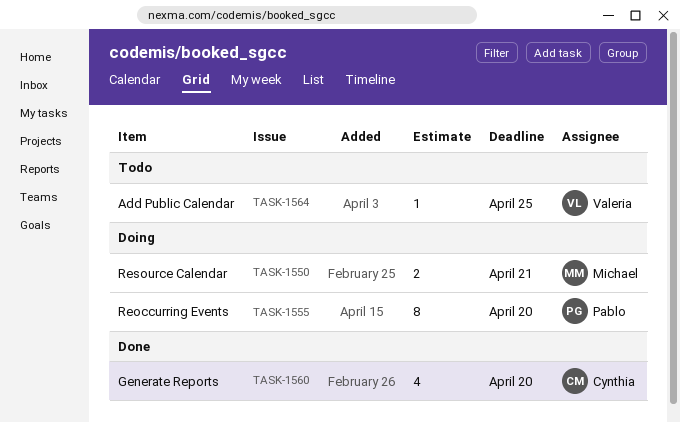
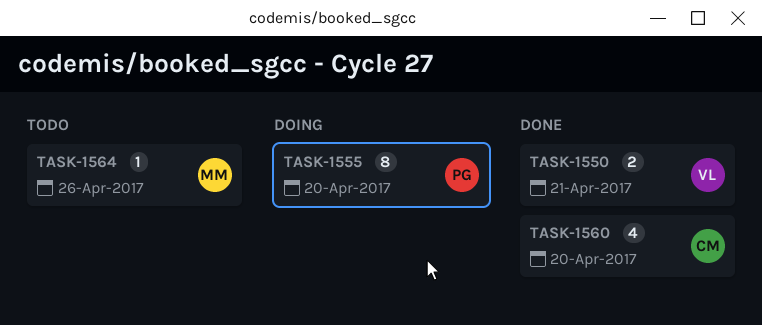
TASK-1550, status: Doing -> Done
TASK-1550, owner: Michael -> Valeria
TASK-1564, owner: Valeria -> Michael
TASK-1564, due: Apr 25 -> Apr 26

